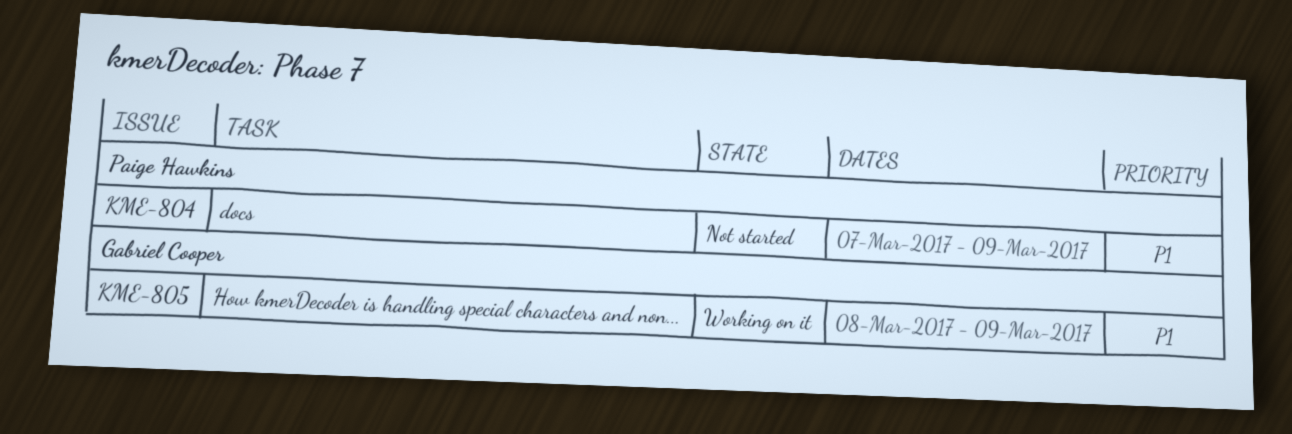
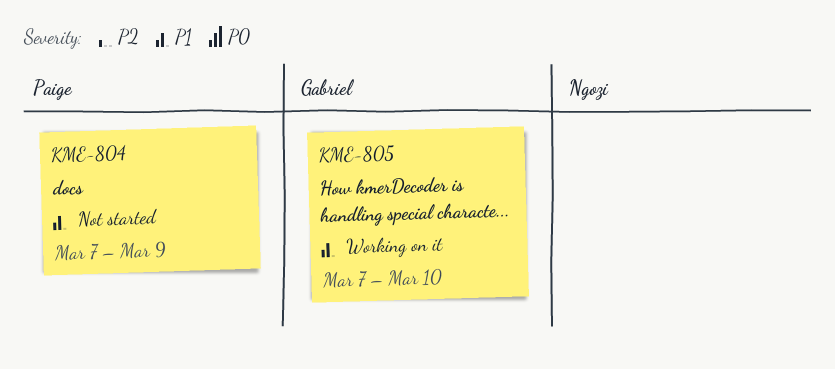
KME-805, start: Mar 8 -> Mar 7
KME-805, due: Mar 9 -> Mar 10

